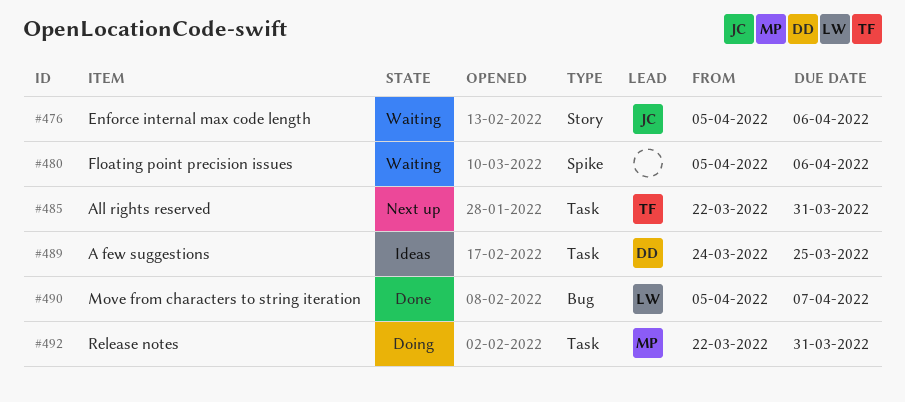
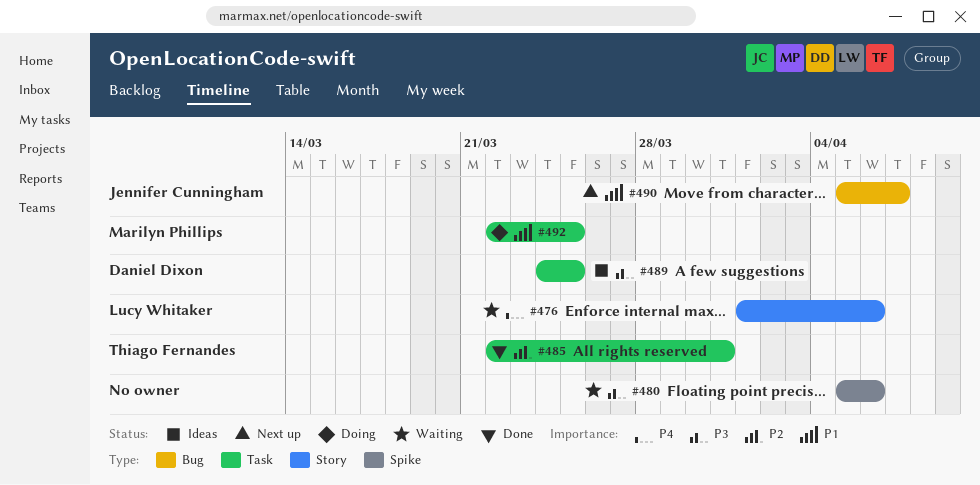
#476, owner: Jennifer Cunningham -> Lucy Whitaker
#476, start: Apr 5 -> Apr 1
#485, status: Next up -> Done
#490, status: Done -> Next up
#490, owner: Lucy Whitaker -> Jennifer Cunningham
#492, due: Mar 31 -> Mar 25

